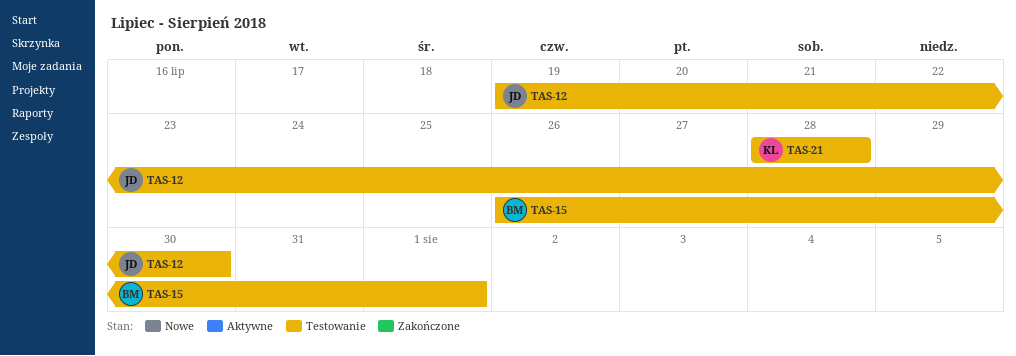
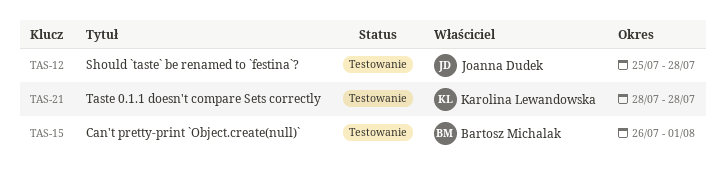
TAS-12, start: Jul 19 -> Jul 25
TAS-12, due: Jul 30 -> Jul 28

